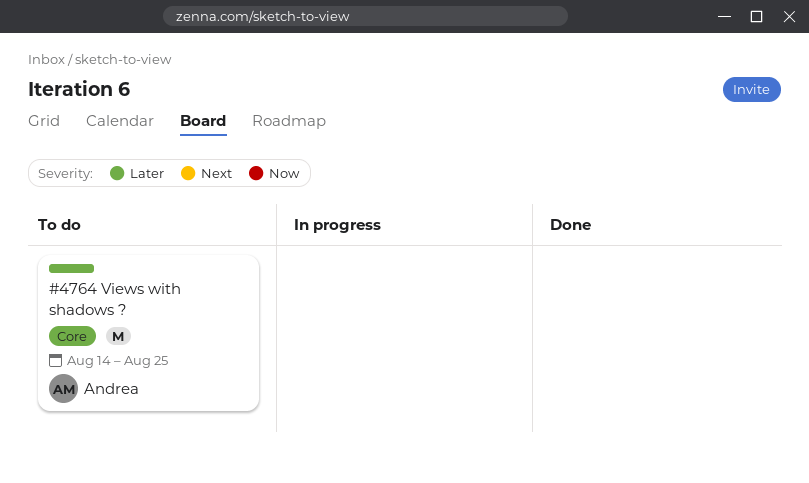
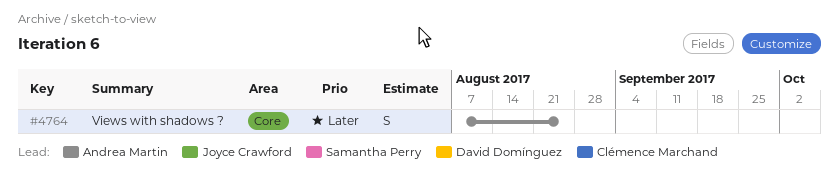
#4764, estimate: M -> S
#4764, start: Aug 14 -> Aug 7

